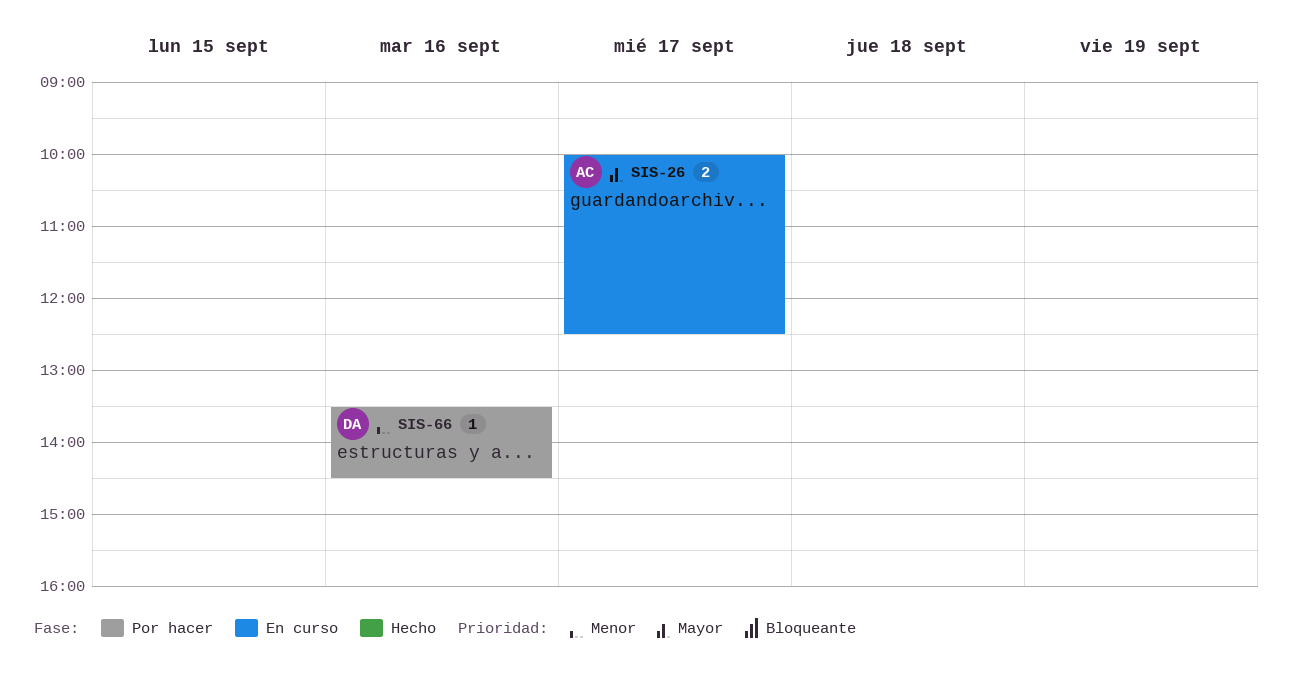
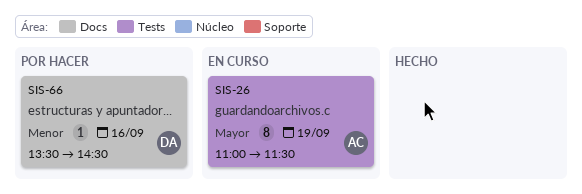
SIS-26, estimate: 2 -> 8
SIS-26, day: Sep 17 -> Sep 19
SIS-26, begins: 10:00 -> 11:00
SIS-26, ends: 12:30 -> 11:30

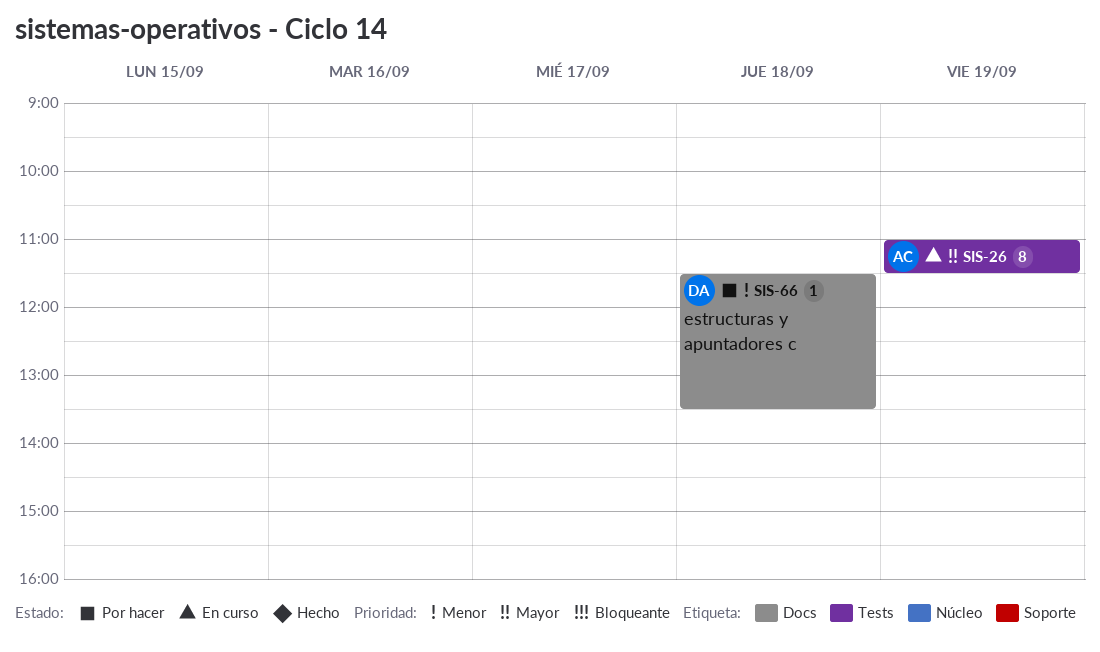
SIS-66, day: Sep 16 -> Sep 18
SIS-66, begins: 13:30 -> 11:30
SIS-66, ends: 14:30 -> 13:30

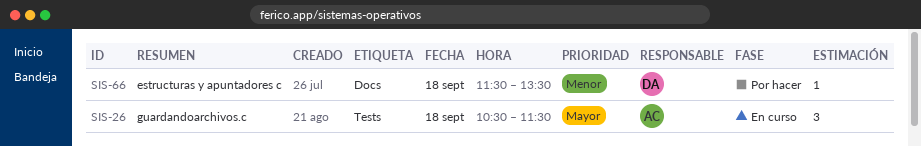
SIS-26, estimate: 8 -> 3
SIS-26, day: Sep 19 -> Sep 18
SIS-26, begins: 11:00 -> 10:30

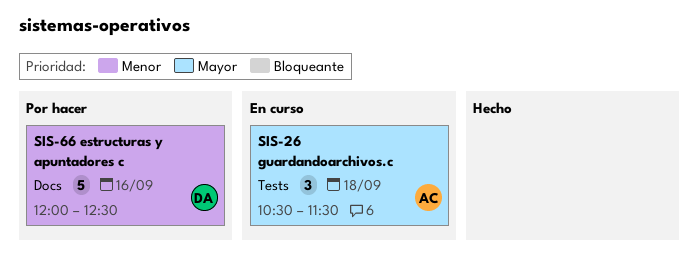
SIS-66, estimate: 1 -> 5
SIS-66, day: Sep 18 -> Sep 16
SIS-66, begins: 11:30 -> 12:00
SIS-66, ends: 13:30 -> 12:30

